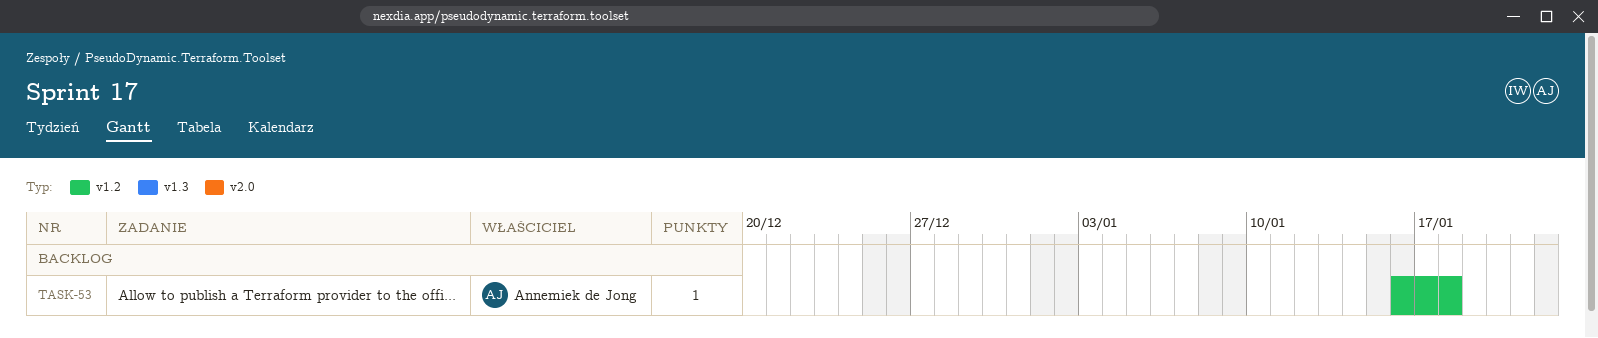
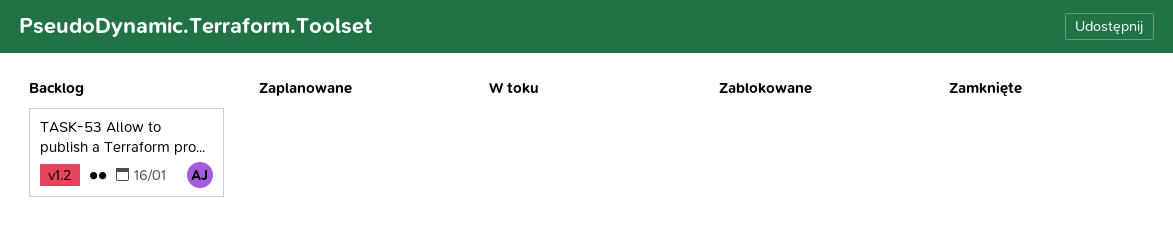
TASK-53, estimate: 1 -> 2
TASK-53, due: Jan 18 -> Jan 16

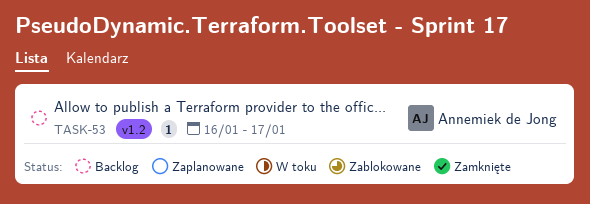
TASK-53, estimate: 2 -> 1
TASK-53, due: Jan 16 -> Jan 17

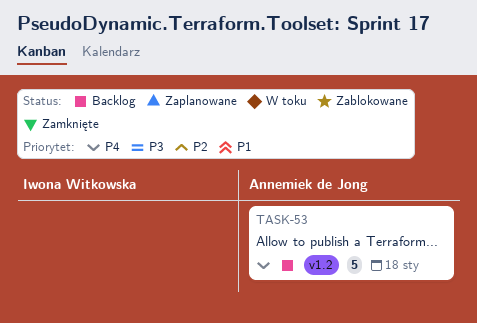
TASK-53, estimate: 1 -> 5
TASK-53, due: Jan 17 -> Jan 18

